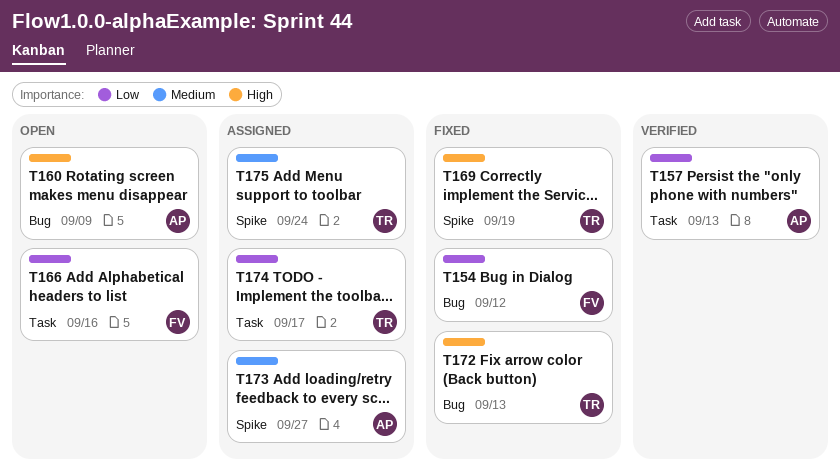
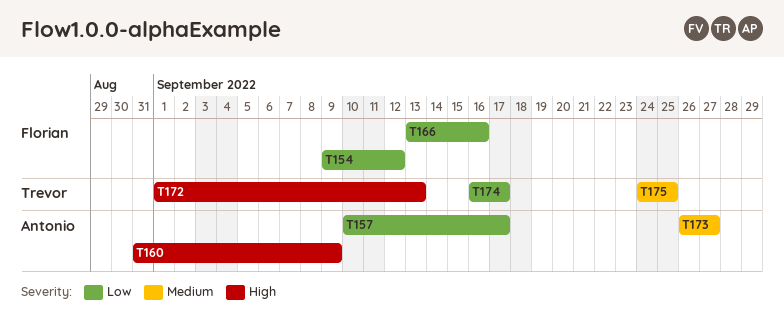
T157, due: Sep 13 -> Sep 17
T169: present -> none
T175, due: Sep 24 -> Sep 25

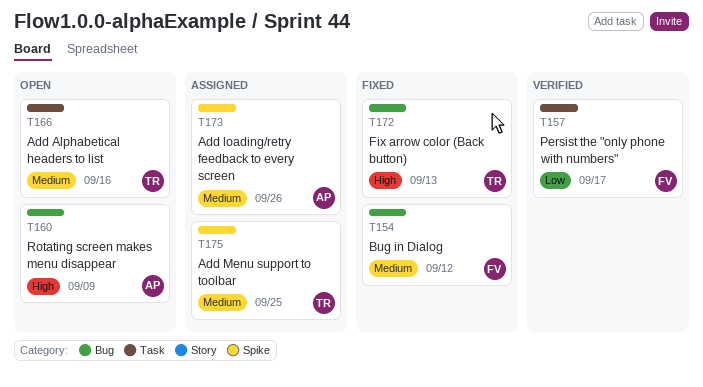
T154, priority: Low -> Medium
T157, owner: Antonio -> Florian
T166, owner: Florian -> Trevor
T166, priority: Low -> Medium
T173, due: Sep 27 -> Sep 26
T174: present -> none

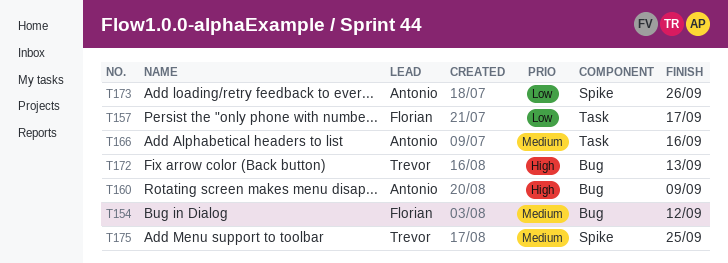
T166, owner: Trevor -> Antonio
T173, priority: Medium -> Low

